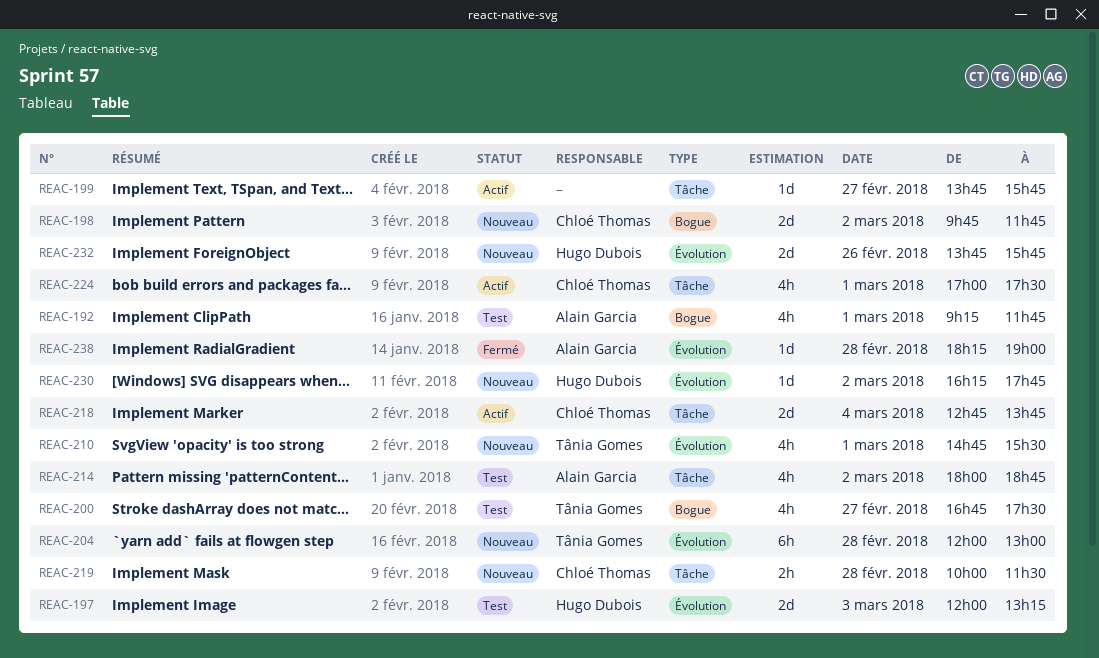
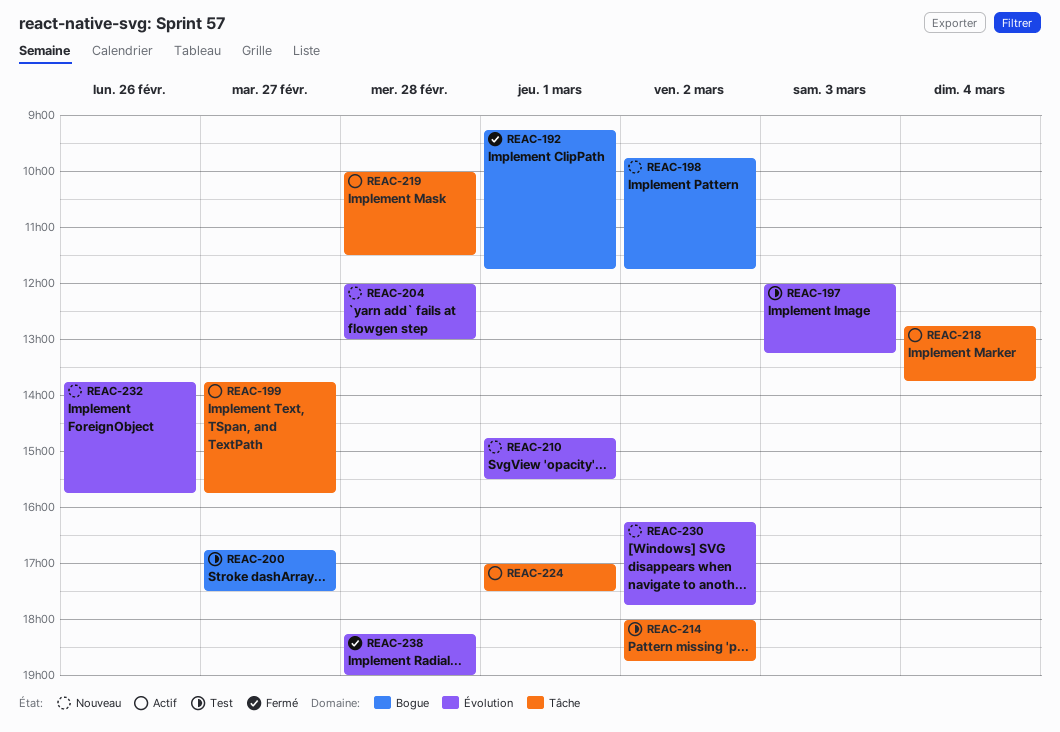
REAC-192, status: Test -> Fermé
REAC-219, status: Nouveau -> Actif

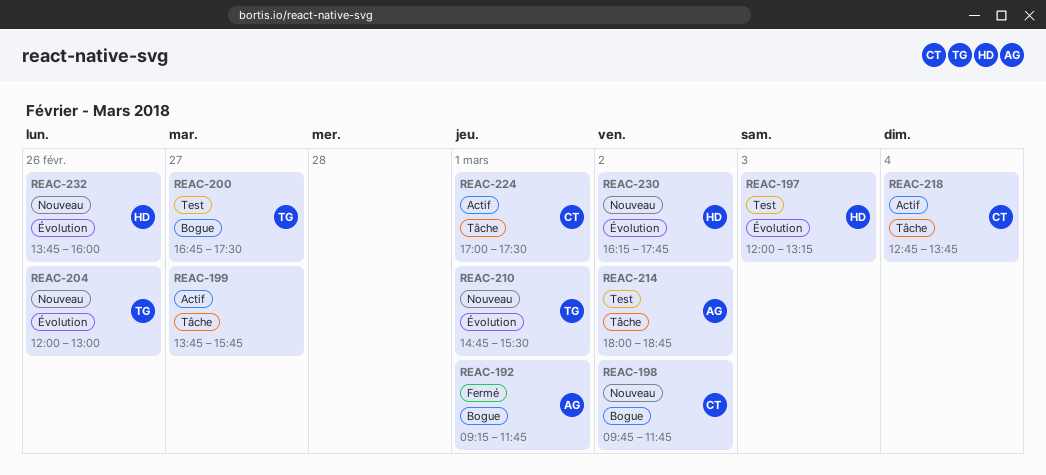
REAC-204, day: Feb 28 -> Feb 26
REAC-219: present -> none
REAC-232, ends: 15:45 -> 16:00
REAC-238: present -> none

